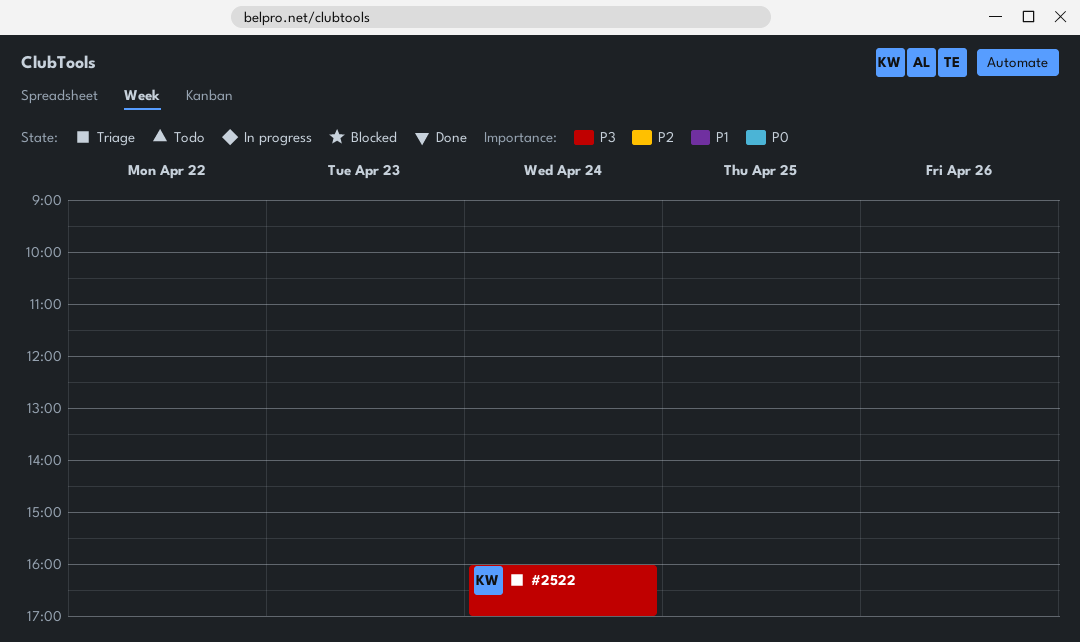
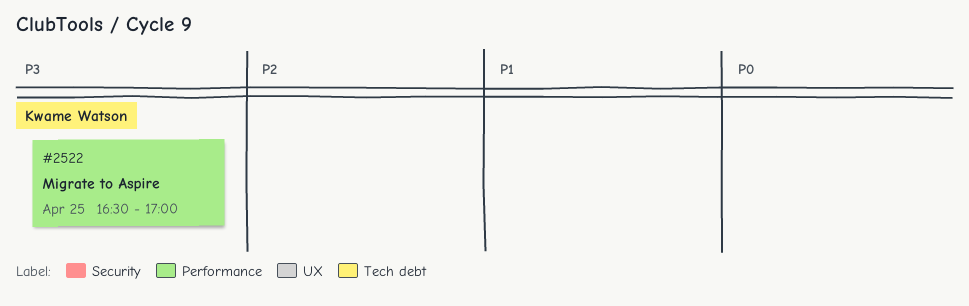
#2522, day: Apr 24 -> Apr 25
#2522, begins: 16:00 -> 16:30

